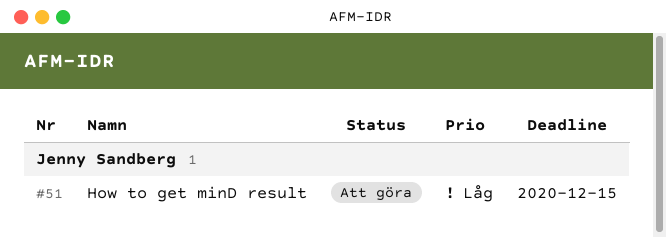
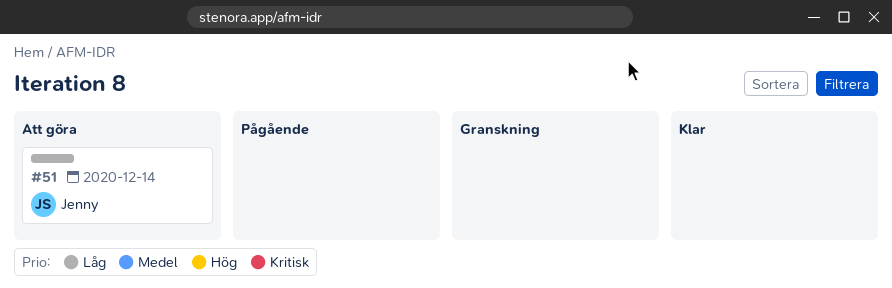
#51, due: Dec 15 -> Dec 14

